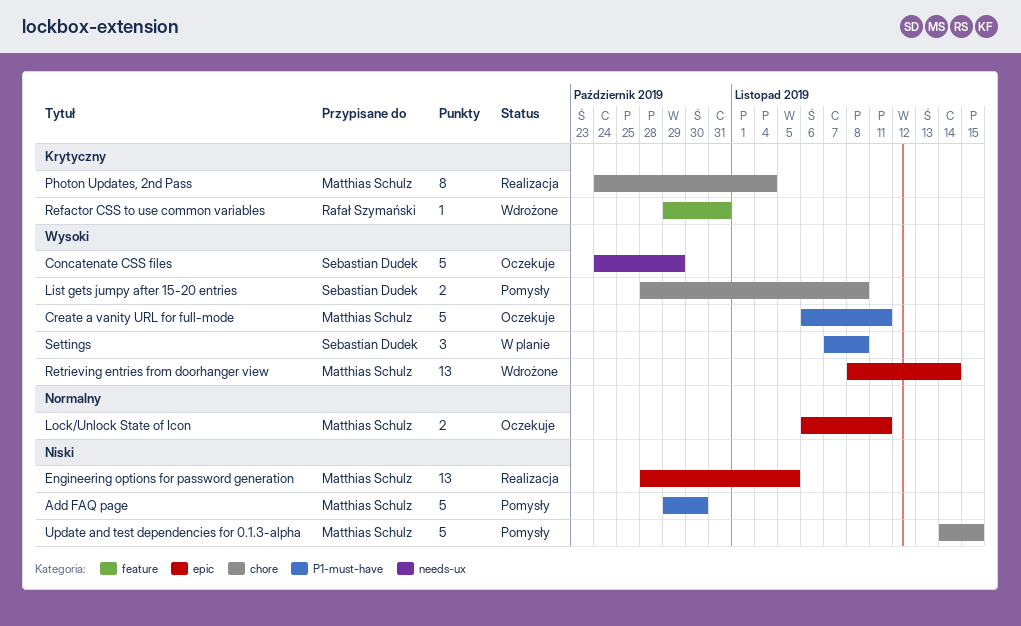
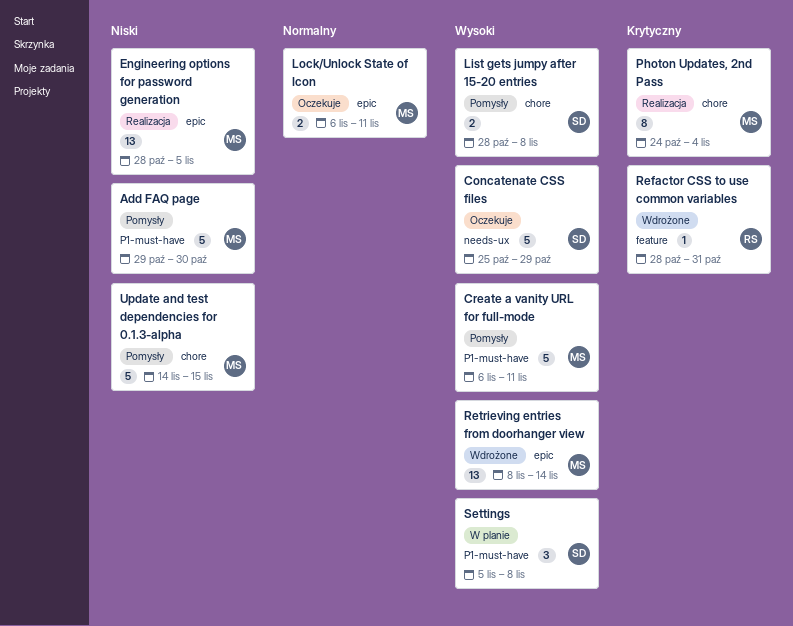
Concatenate CSS files, start: Oct 24 -> Oct 25
Create a vanity URL for full-mode, status: Oczekuje -> Pomysły
Refactor CSS to use common variables, start: Oct 29 -> Oct 28
Settings, start: Nov 7 -> Nov 5

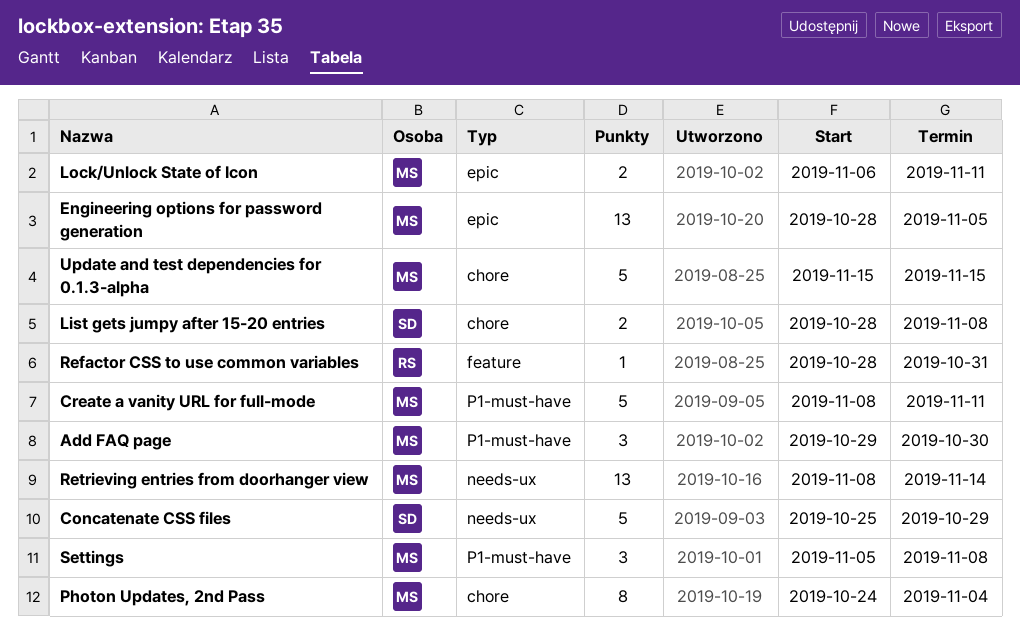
Add FAQ page, estimate: 5 -> 3
Create a vanity URL for full-mode, start: Nov 6 -> Nov 8
Retrieving entries from doorhanger view, label: epic -> needs-ux
Settings, owner: SD -> MS
Update and test dependencies for 0.1.3-alpha, start: Nov 14 -> Nov 15

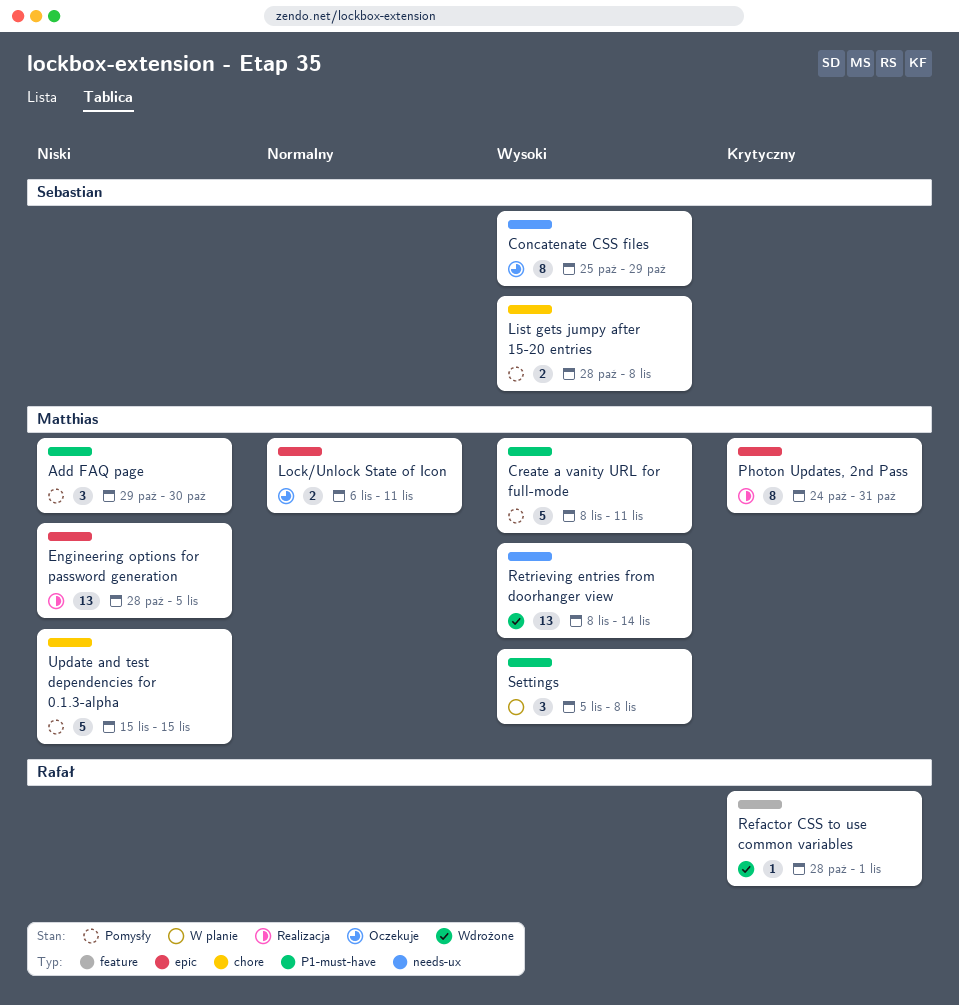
Concatenate CSS files, estimate: 5 -> 8
Photon Updates, 2nd Pass, label: chore -> epic
Photon Updates, 2nd Pass, due: Nov 4 -> Oct 31
Refactor CSS to use common variables, due: Oct 31 -> Nov 1

